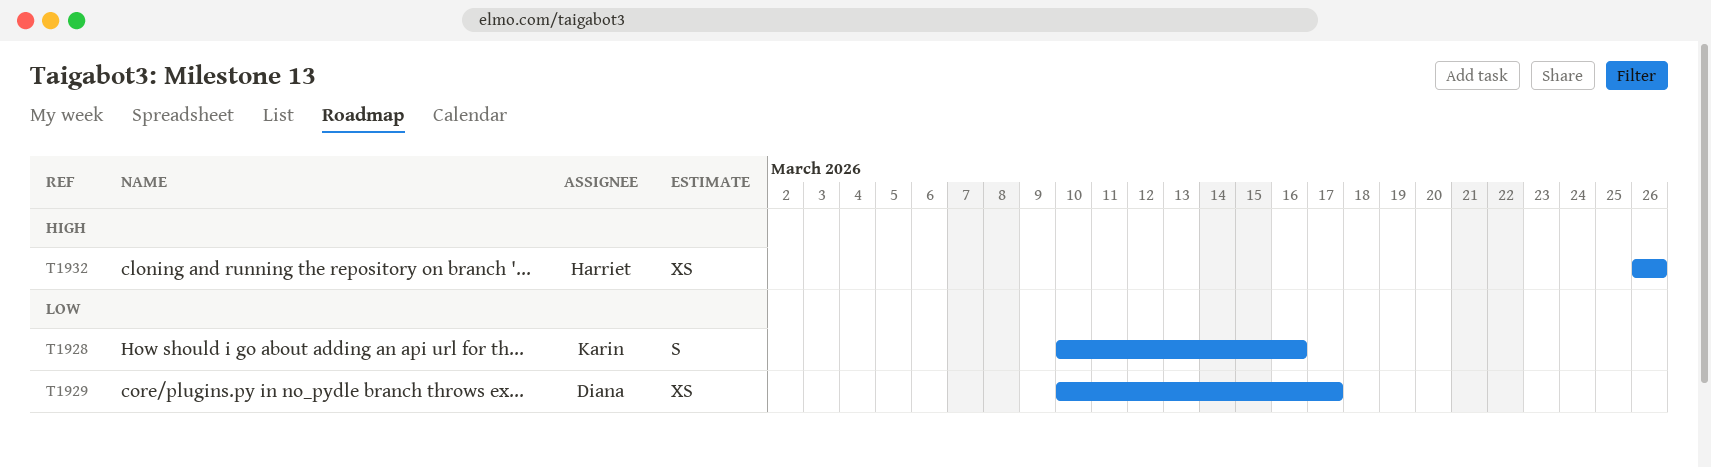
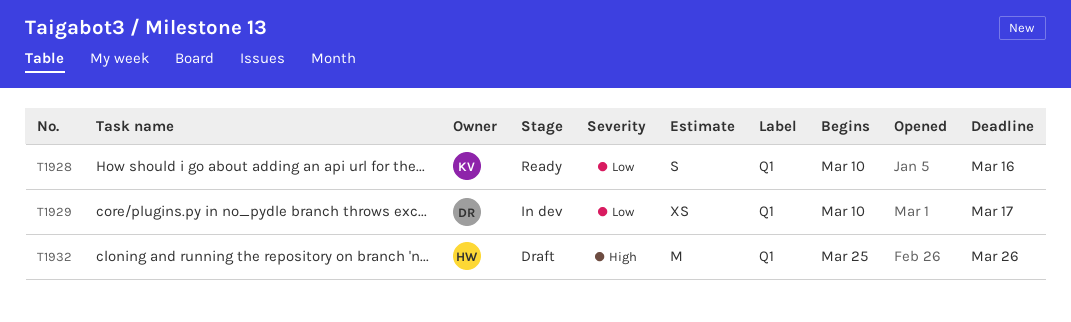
T1932, estimate: XS -> M
T1932, start: Mar 26 -> Mar 25

